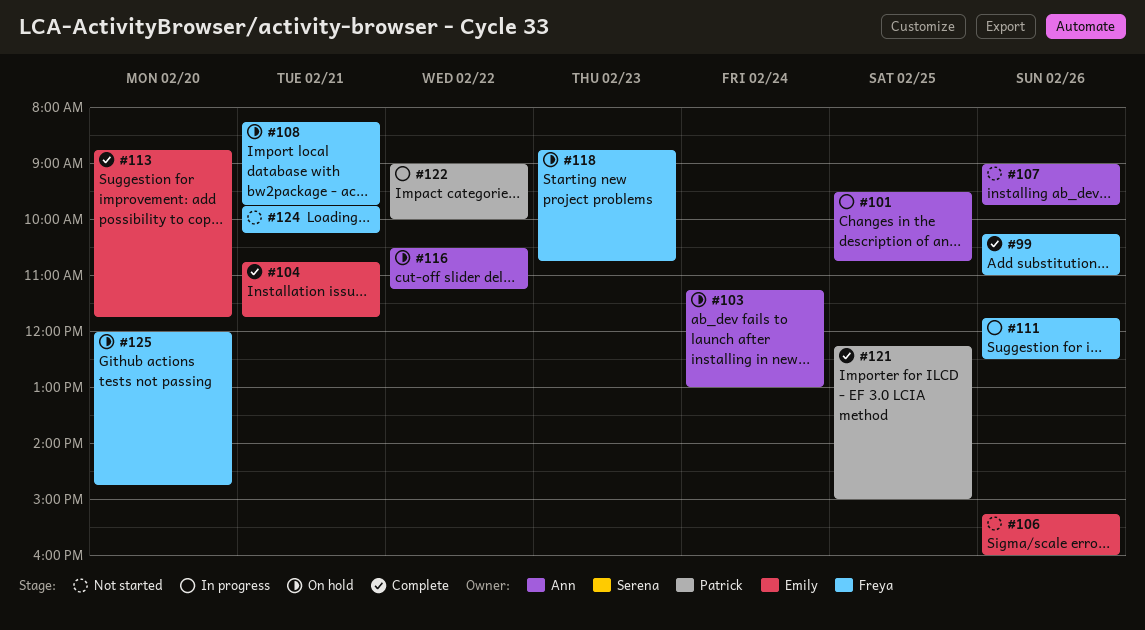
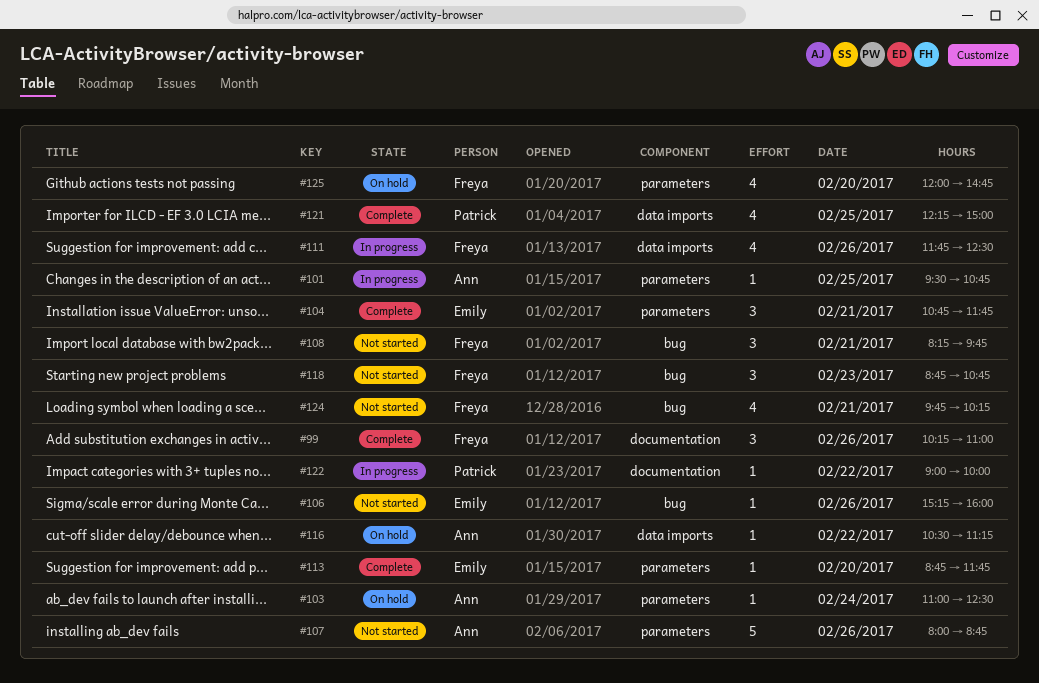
#103, begins: 11:15 -> 11:00
#103, ends: 13:00 -> 12:30
#107, begins: 09:00 -> 08:00
#107, ends: 09:45 -> 08:45
#108, status: On hold -> Not started
#118, status: On hold -> Not started

